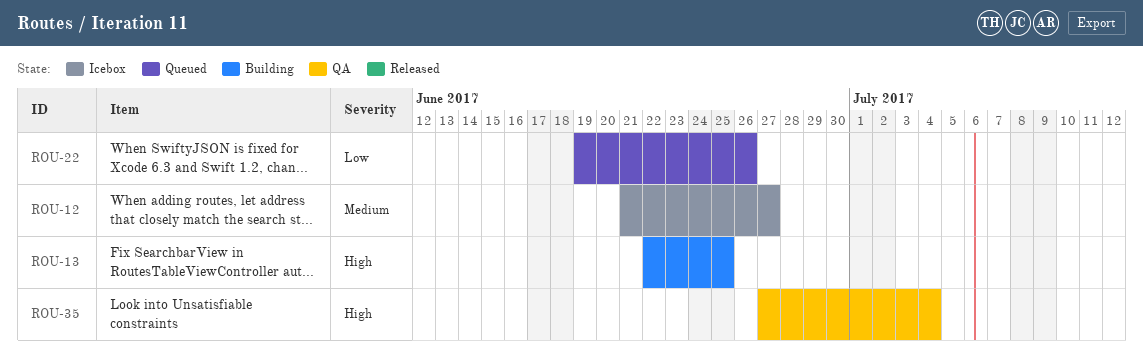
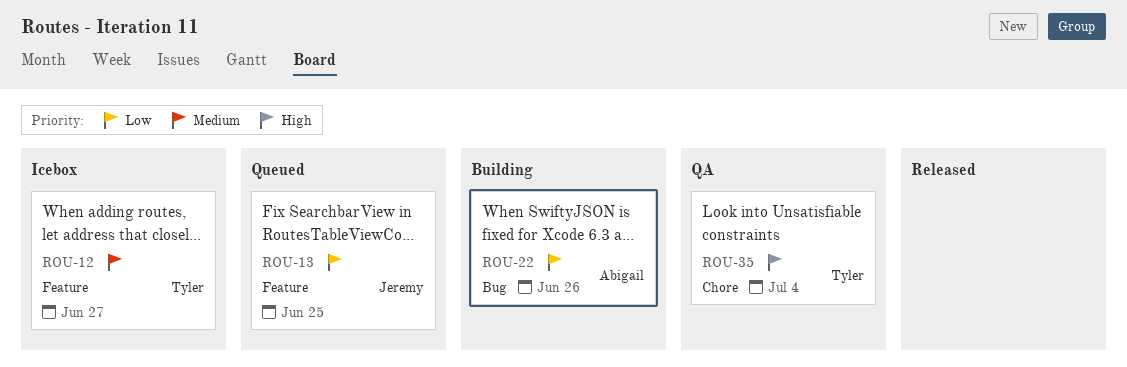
ROU-13, status: Building -> Queued
ROU-13, priority: High -> Low
ROU-22, status: Queued -> Building

